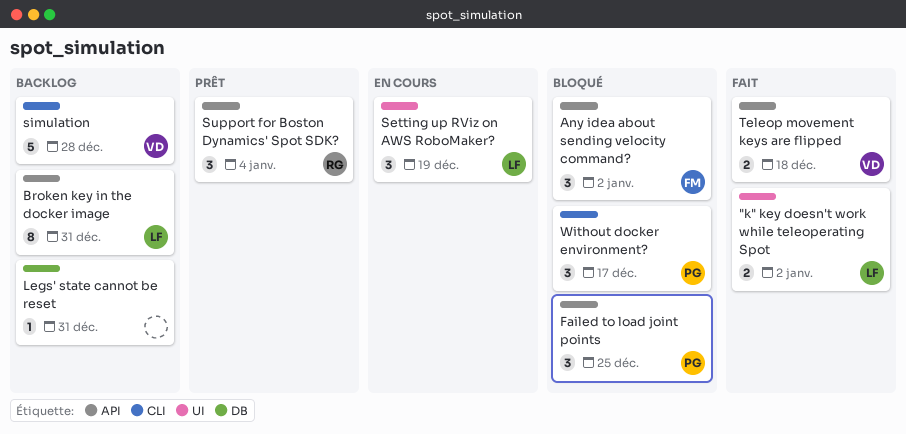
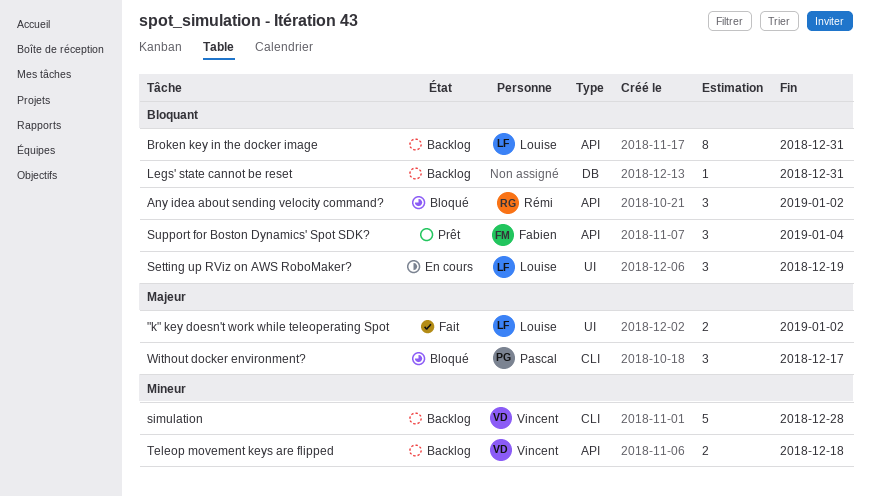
Any idea about sending velocity command?, owner: Fabien -> Rémi
Failed to load joint points: present -> none
Support for Boston Dynamics' Spot SDK?, owner: Rémi -> Fabien
Teleop movement keys are flipped, status: Fait -> Backlog

